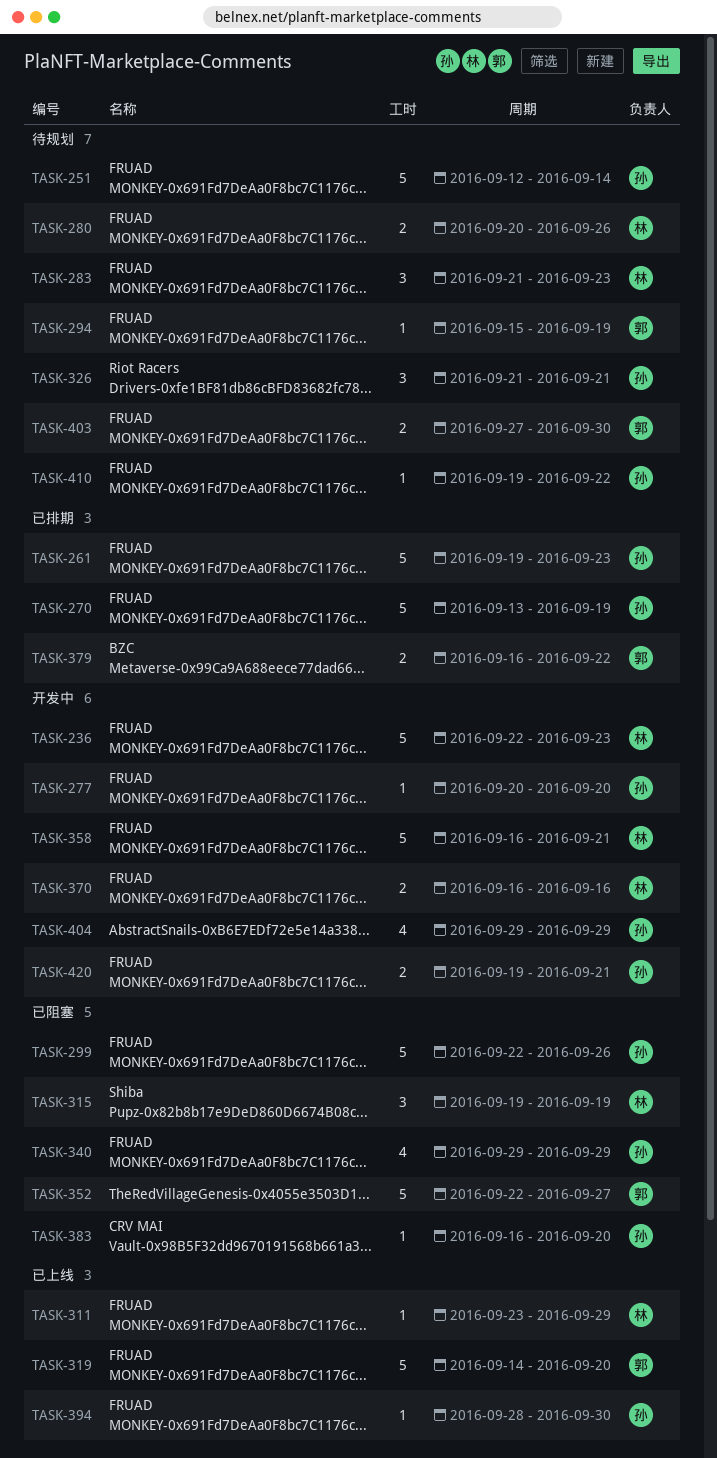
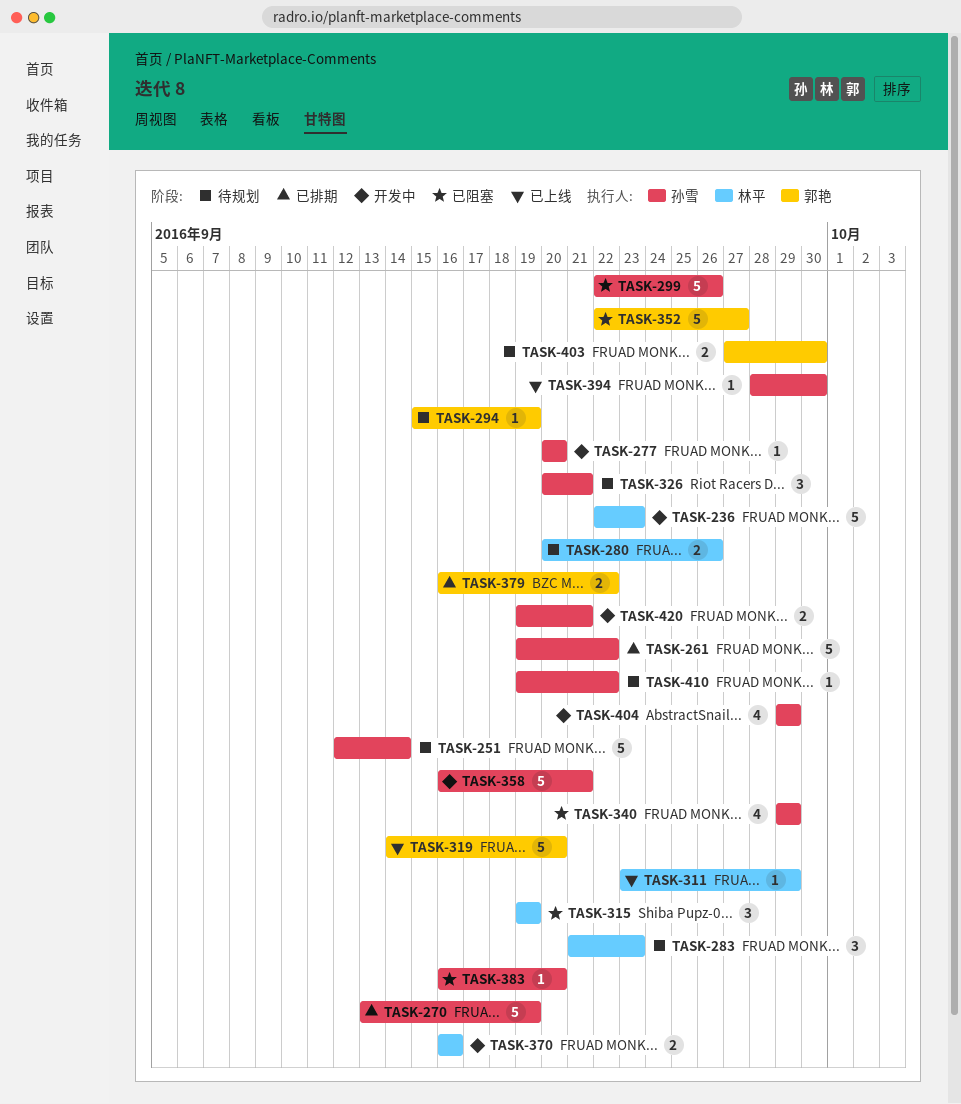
TASK-261, due: Sep 23 -> Sep 22
TASK-326, start: Sep 21 -> Sep 20
TASK-358, owner: 林平 -> 孙雪

